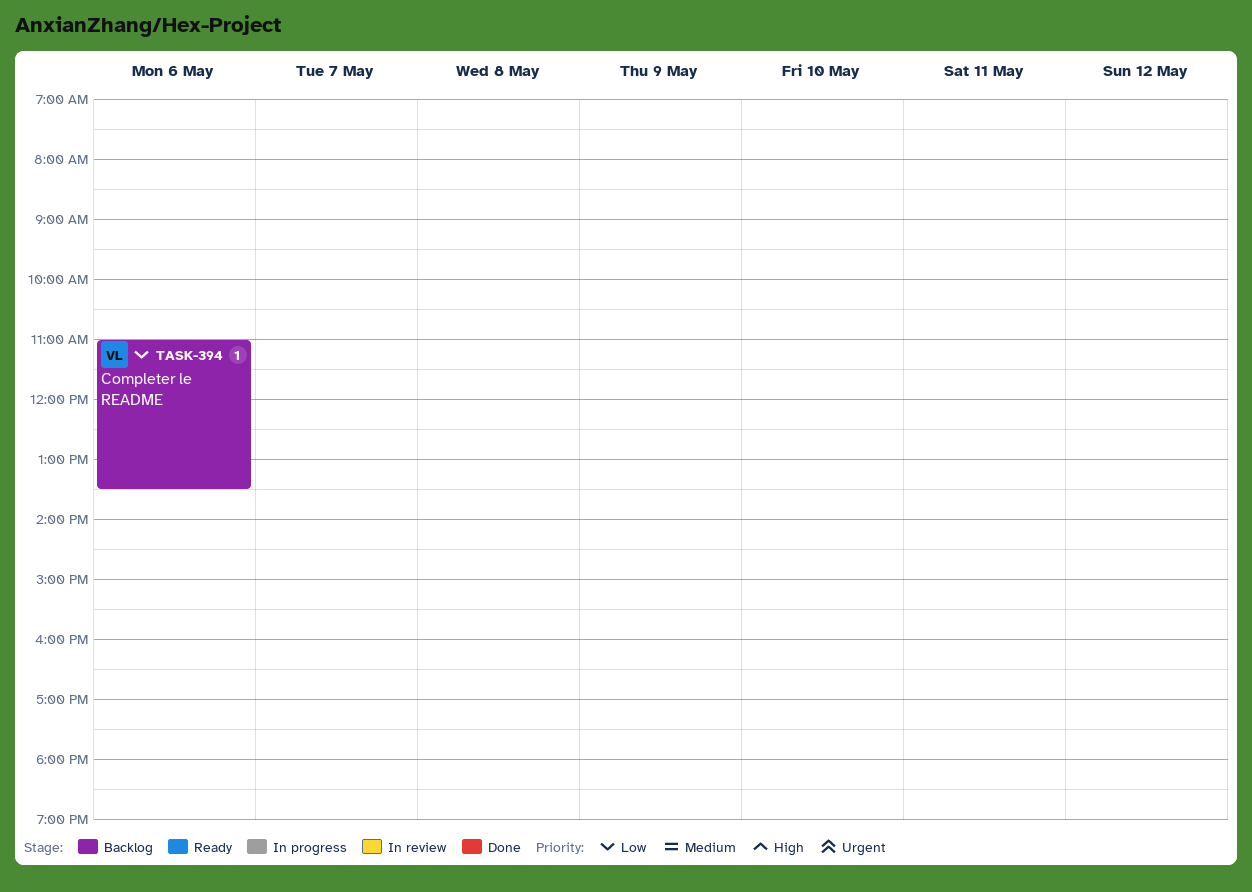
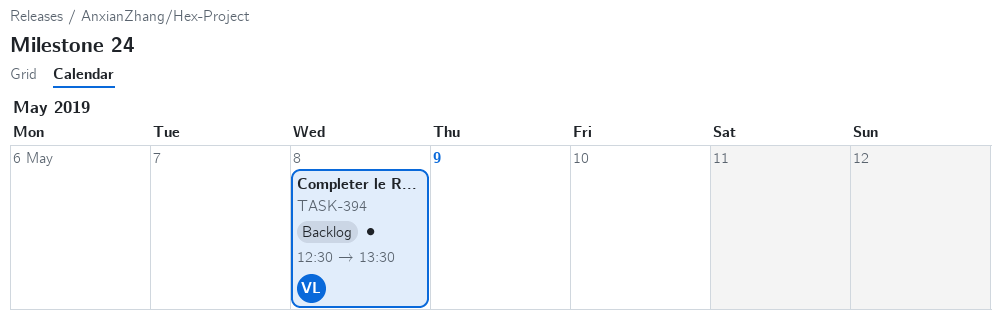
TASK-394, day: May 6 -> May 8
TASK-394, begins: 11:00 -> 12:30

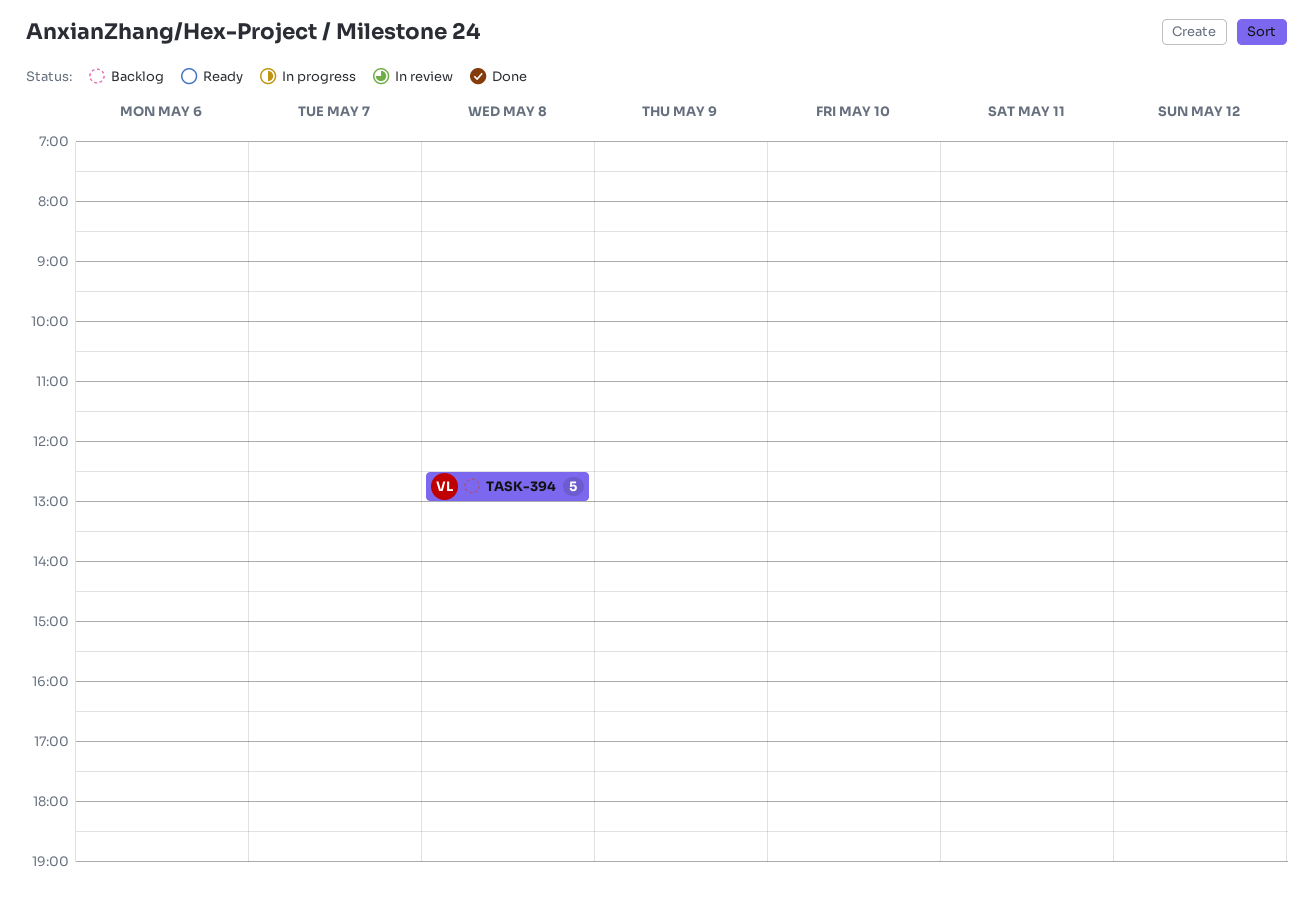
TASK-394, estimate: 1 -> 5
TASK-394, ends: 13:30 -> 13:00

